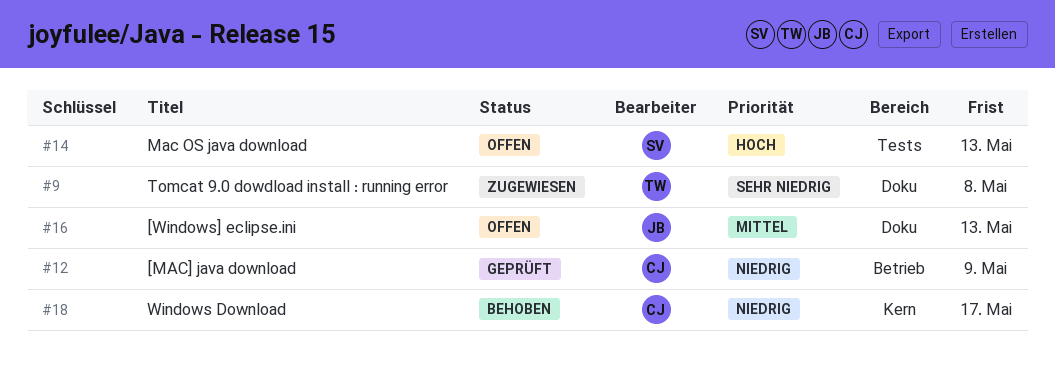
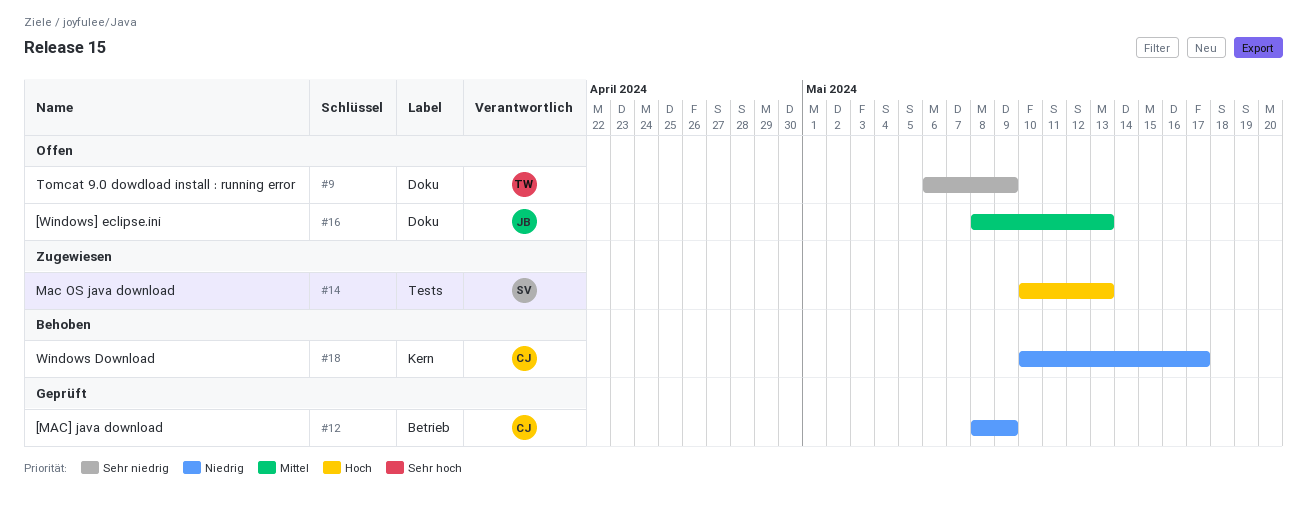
#9, status: Zugewiesen -> Offen
#9, due: May 8 -> May 9
#14, status: Offen -> Zugewiesen

